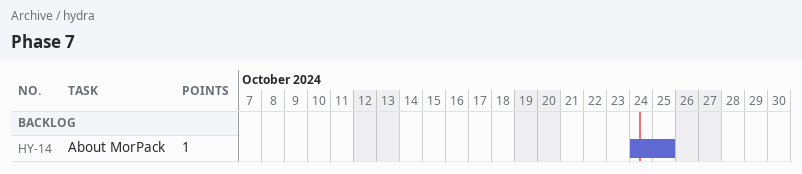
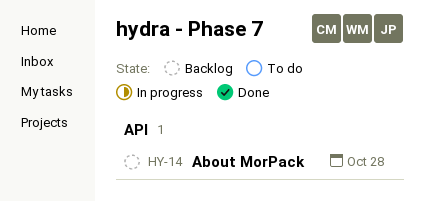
HY-14, due: Oct 25 -> Oct 28

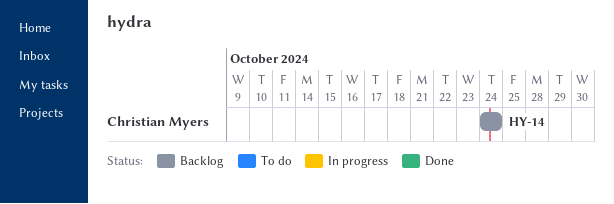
HY-14, due: Oct 28 -> Oct 24

